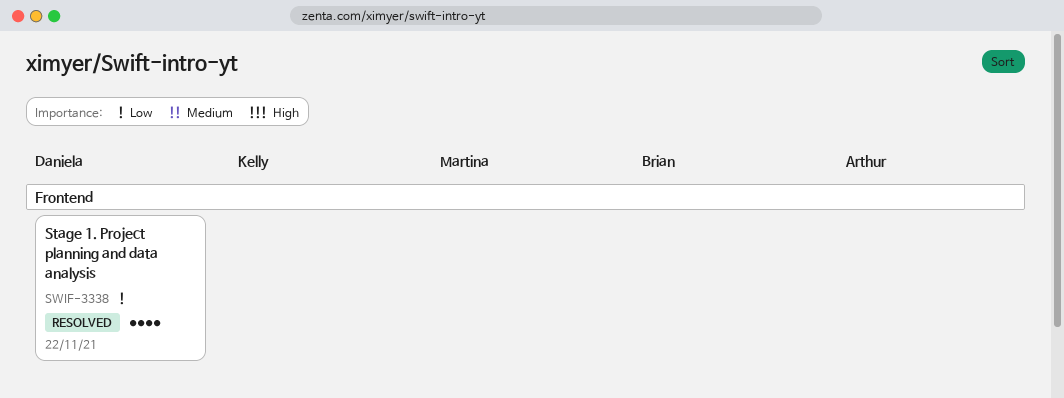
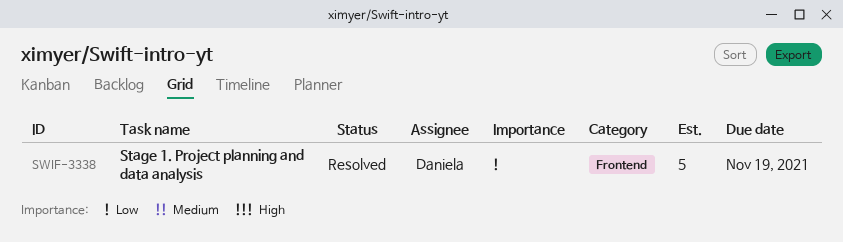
SWIF-3338, estimate: 4 -> 5
SWIF-3338, due: Nov 22 -> Nov 19

